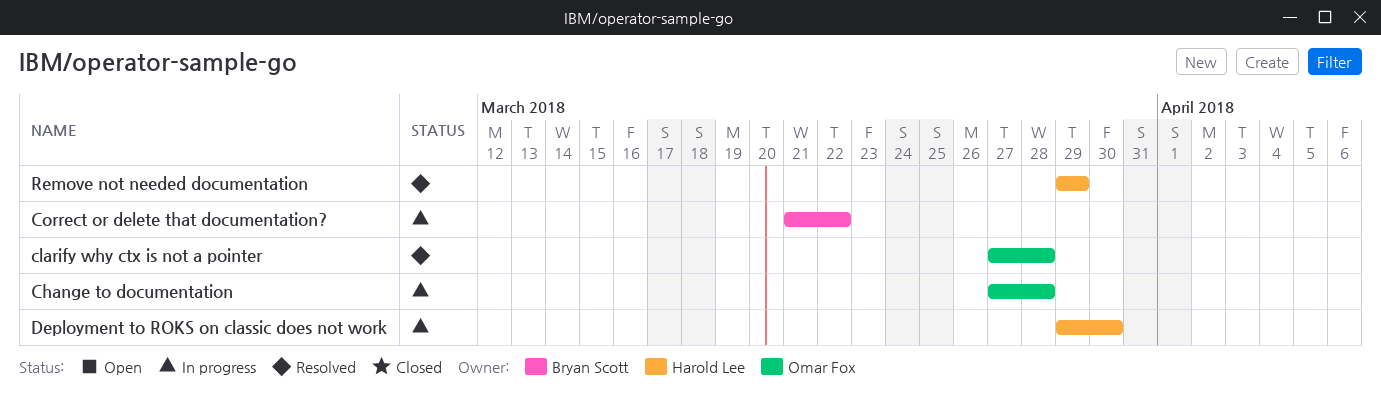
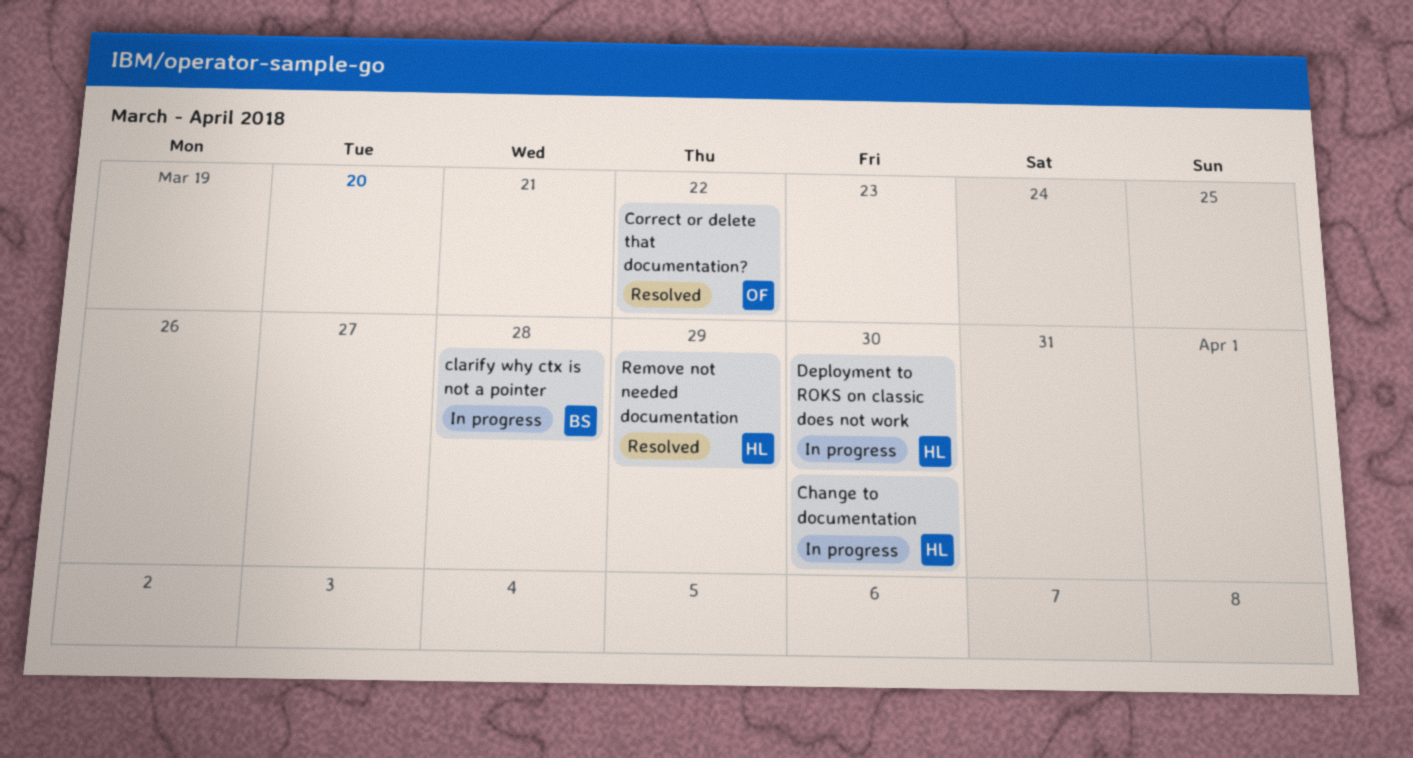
Change to documentation, owner: Omar Fox -> Harold Lee
Change to documentation, due: Mar 28 -> Mar 30
clarify why ctx is not a pointer, status: Resolved -> In progress
clarify why ctx is not a pointer, owner: Omar Fox -> Bryan Scott
Correct or delete that documentation?, status: In progress -> Resolved
Correct or delete that documentation?, owner: Bryan Scott -> Omar Fox

